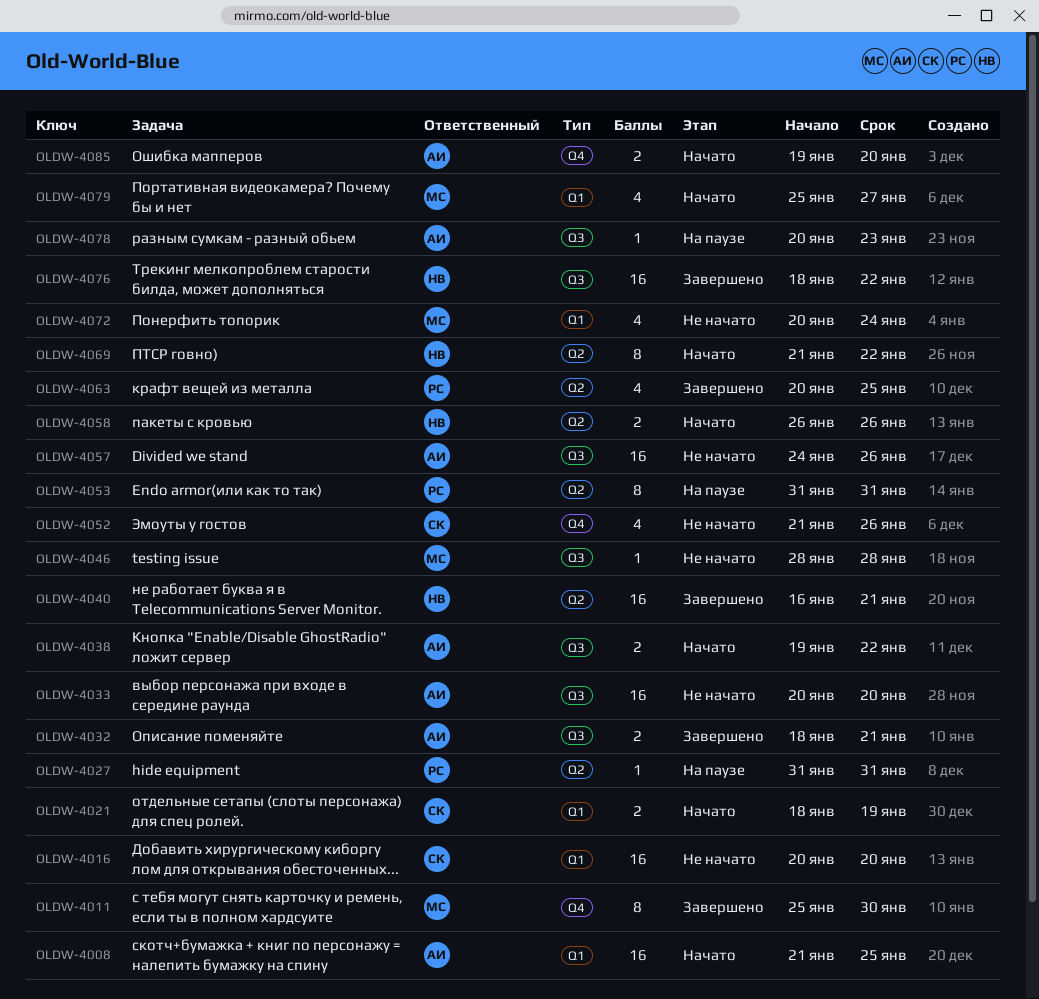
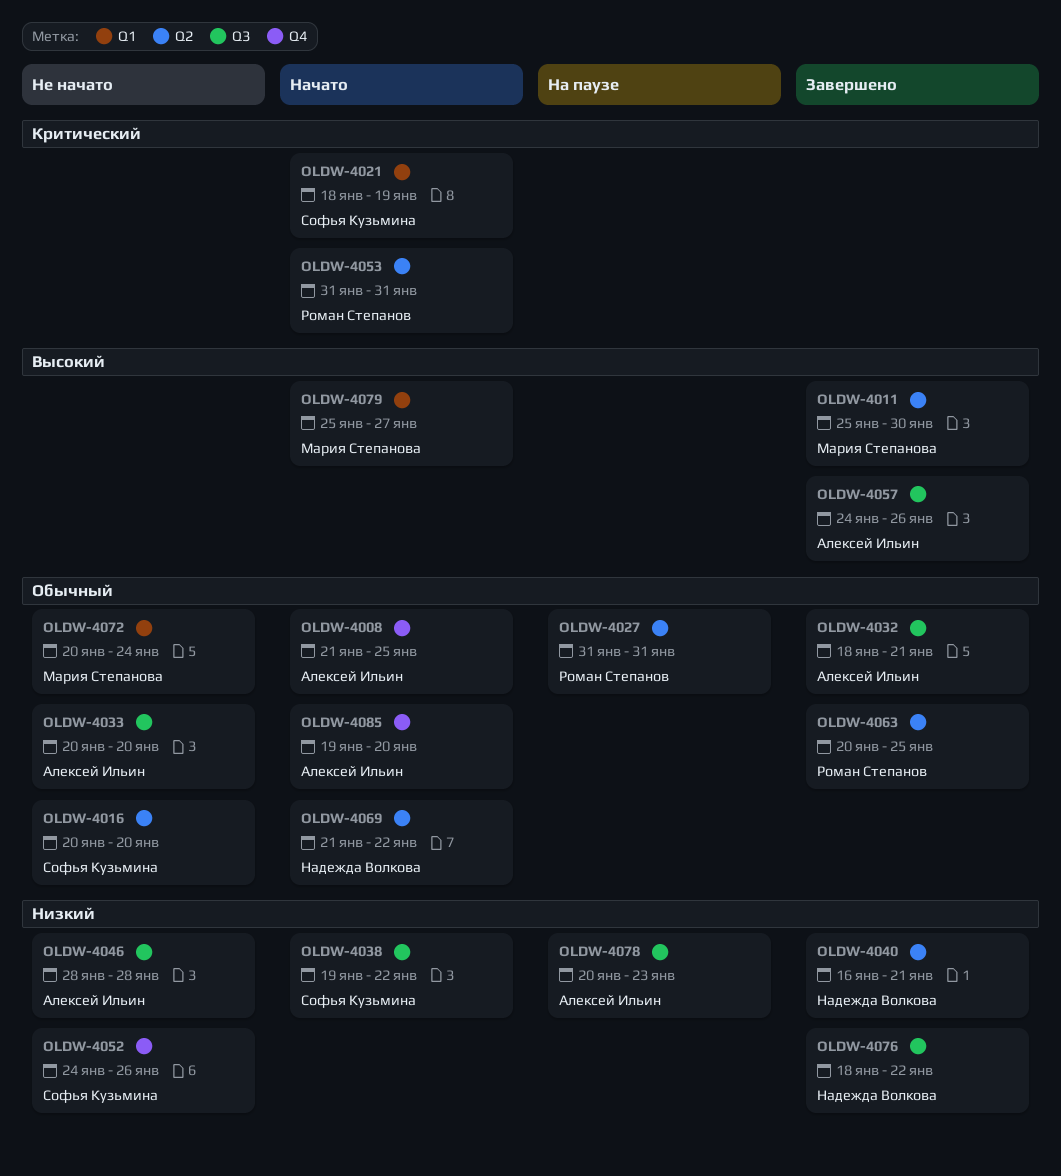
OLDW-4008, label: Q1 -> Q4
OLDW-4011, label: Q4 -> Q2
OLDW-4016, label: Q1 -> Q2
OLDW-4038, owner: Алексей Ильин -> Софья Кузьмина
OLDW-4046, owner: Мария Степанова -> Алексей Ильин
OLDW-4052, start: Jan 21 -> Jan 24
OLDW-4053, status: На паузе -> Начато
OLDW-4057, status: Не начато -> Завершено
OLDW-4058: present -> none

